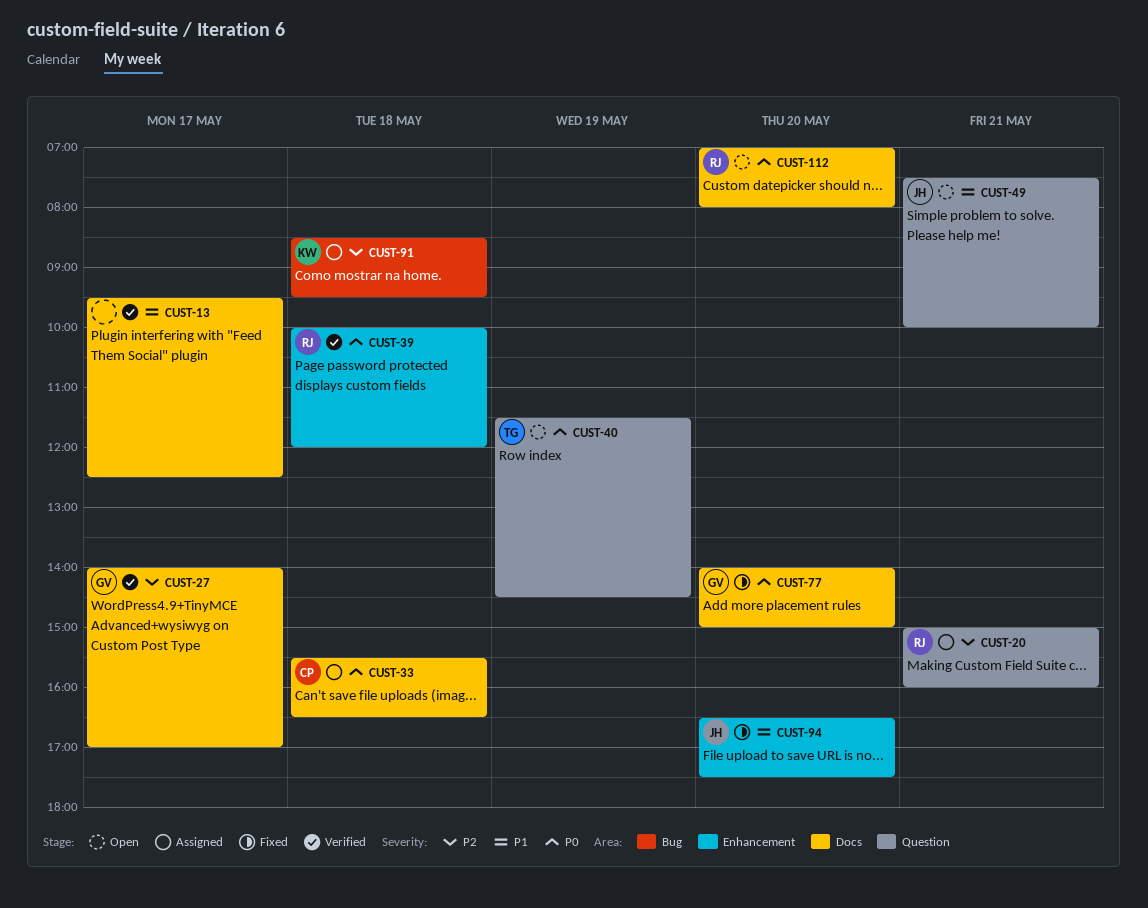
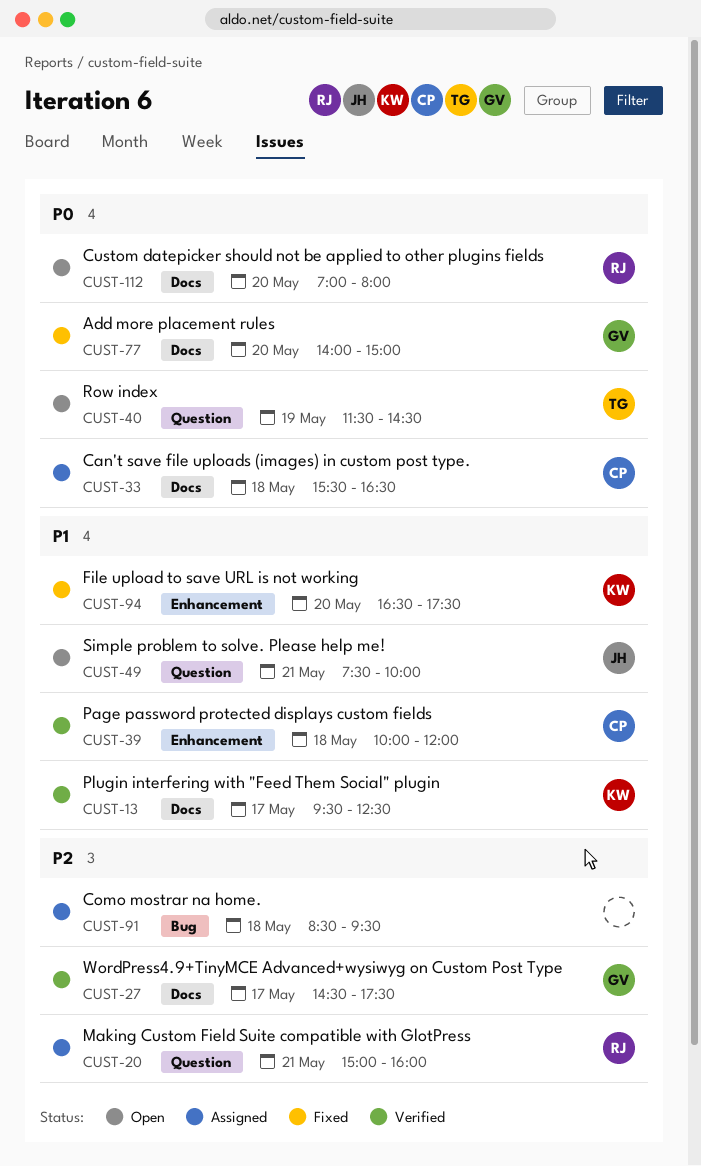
CUST-13, owner: none -> KW
CUST-27, begins: 14:00 -> 14:30
CUST-27, ends: 17:00 -> 17:30
CUST-39, owner: RJ -> CP
CUST-39, priority: P0 -> P1
CUST-91, owner: KW -> none
CUST-94, owner: JH -> KW

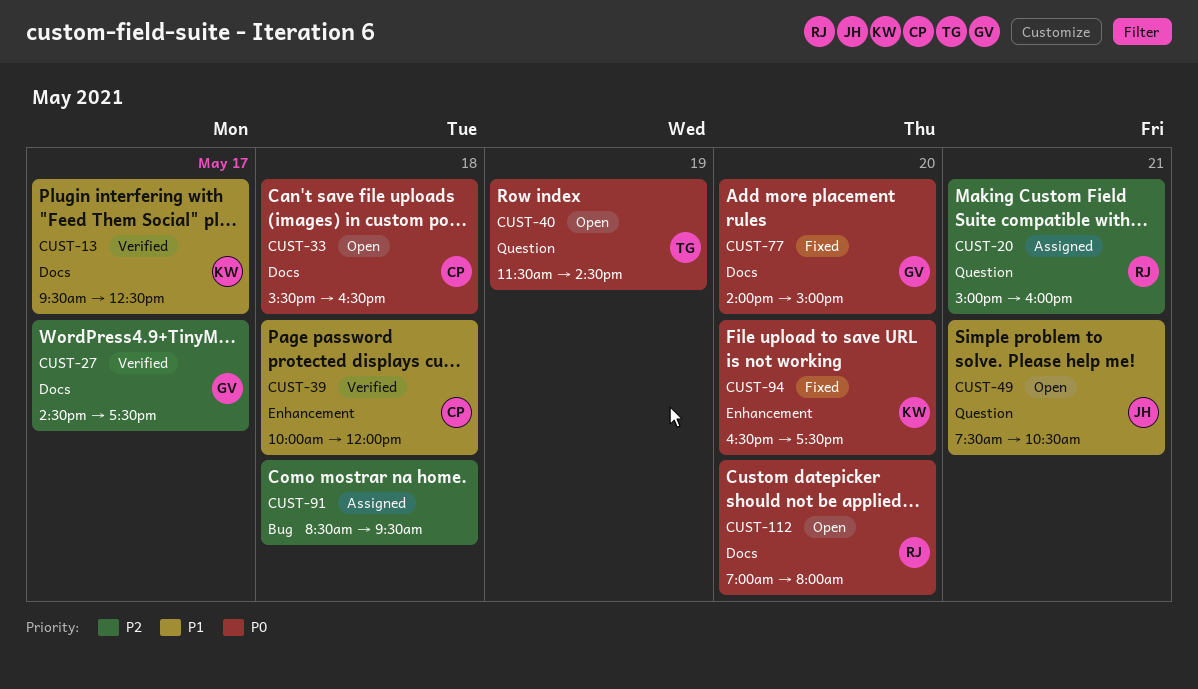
CUST-33, status: Assigned -> Open
CUST-49, ends: 10:00 -> 10:30
CUST-94, priority: P1 -> P0

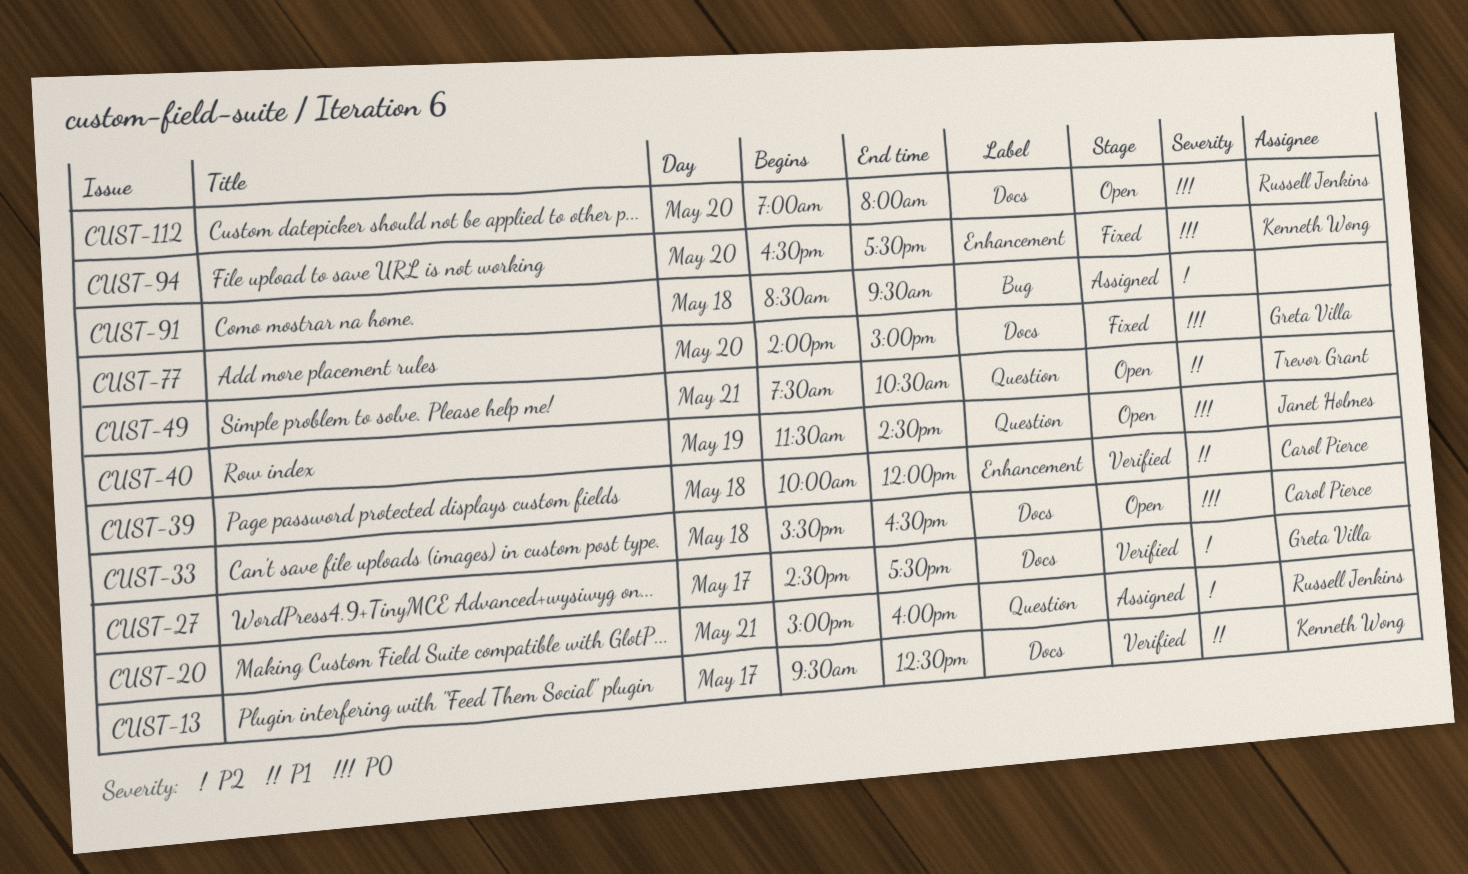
CUST-40, owner: Trevor Grant -> Janet Holmes
CUST-49, owner: Janet Holmes -> Trevor Grant

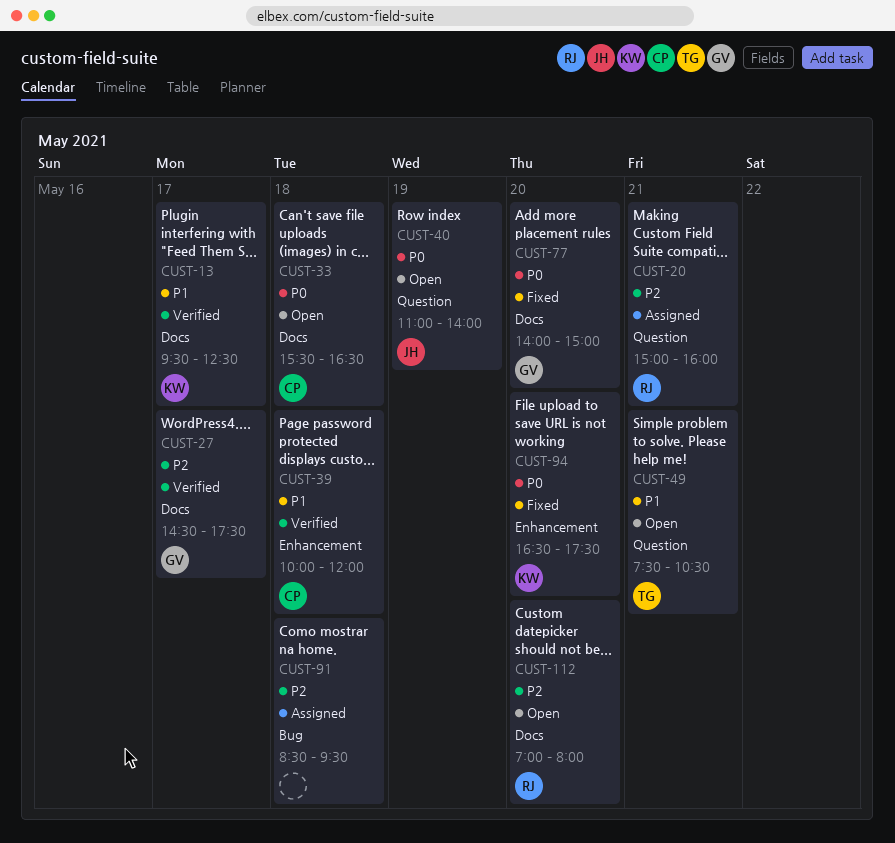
CUST-40, begins: 11:30 -> 11:00
CUST-40, ends: 14:30 -> 14:00
CUST-112, priority: P0 -> P2

